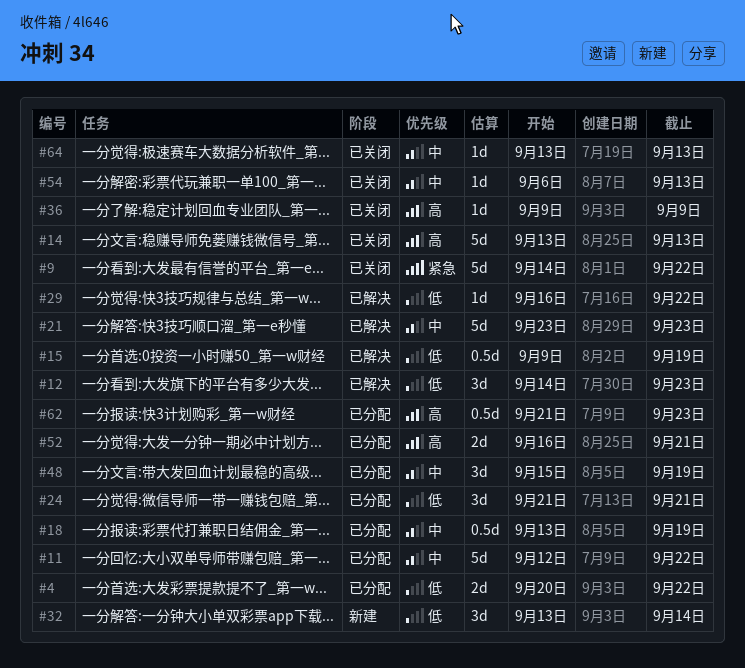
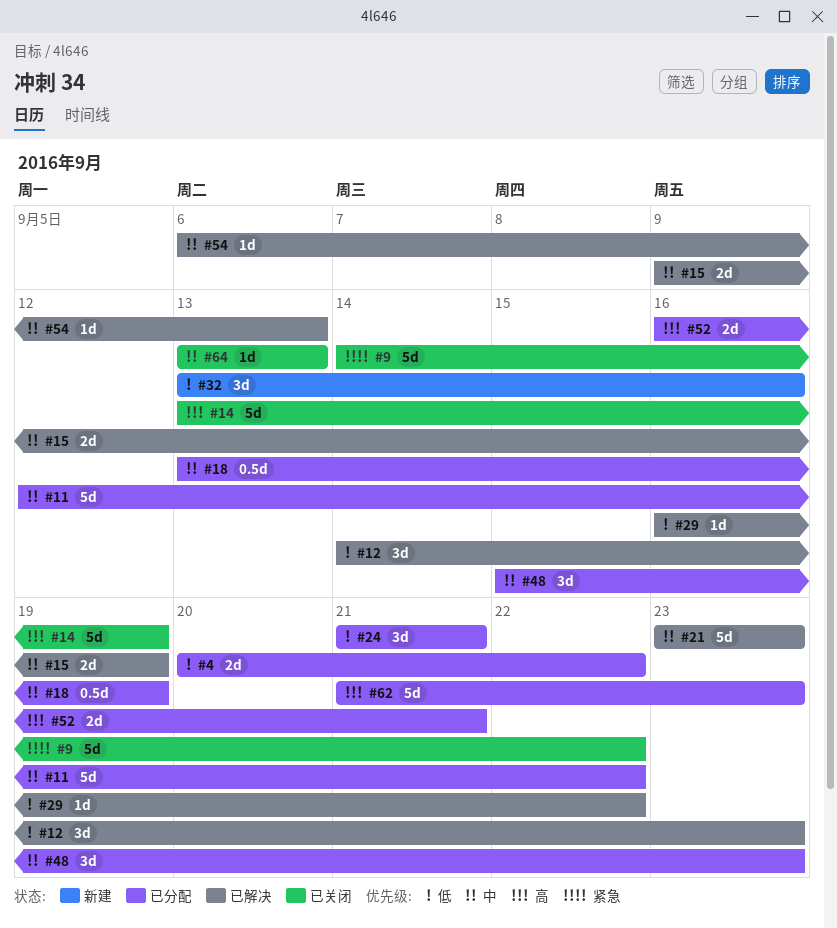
#14, due: Sep 13 -> Sep 19
#15, priority: 低 -> 中
#15, estimate: 0.5d -> 2d
#32, due: Sep 14 -> Sep 16
#36: present -> none
#48, due: Sep 19 -> Sep 23
#54, status: 已关闭 -> 已解决
#62, estimate: 0.5d -> 5d

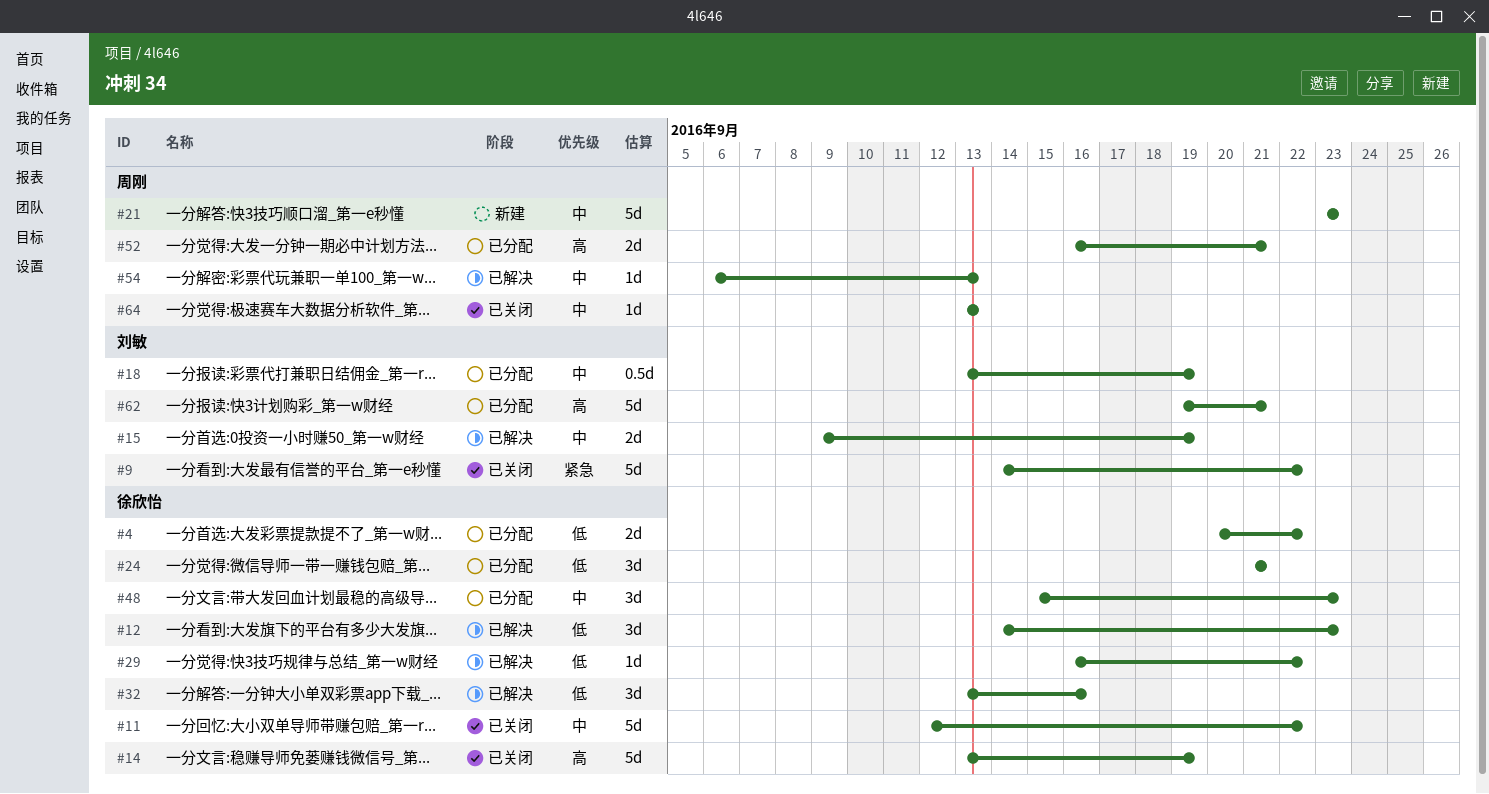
#11, status: 已分配 -> 已关闭
#21, status: 已解决 -> 新建
#32, status: 新建 -> 已解决
#62, start: Sep 21 -> Sep 19
#62, due: Sep 23 -> Sep 21

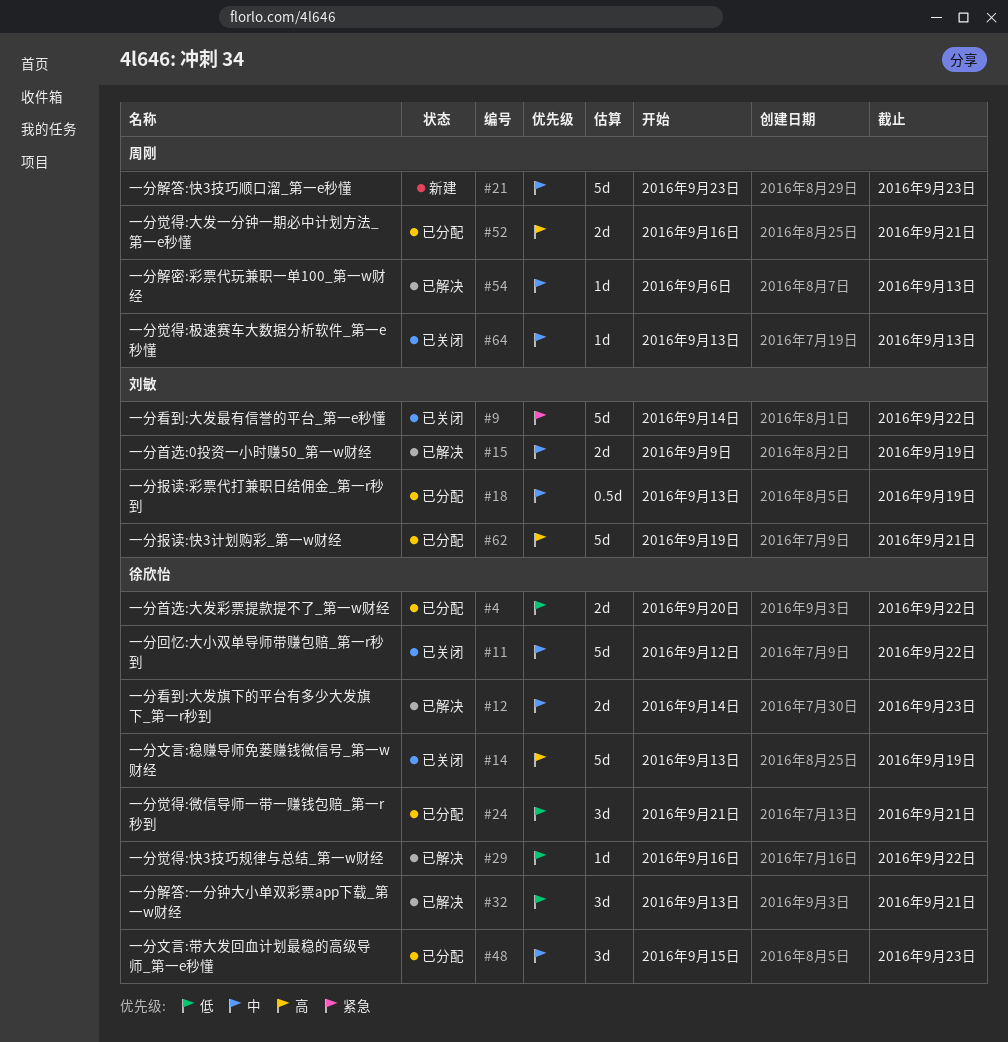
#12, priority: 低 -> 中
#12, estimate: 3d -> 2d
#32, due: Sep 16 -> Sep 21

